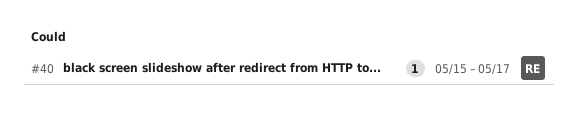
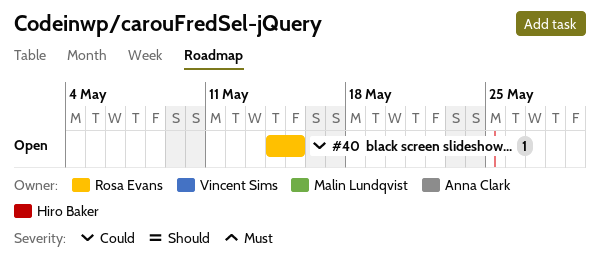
#40, start: May 15 -> May 14
#40, due: May 17 -> May 15

